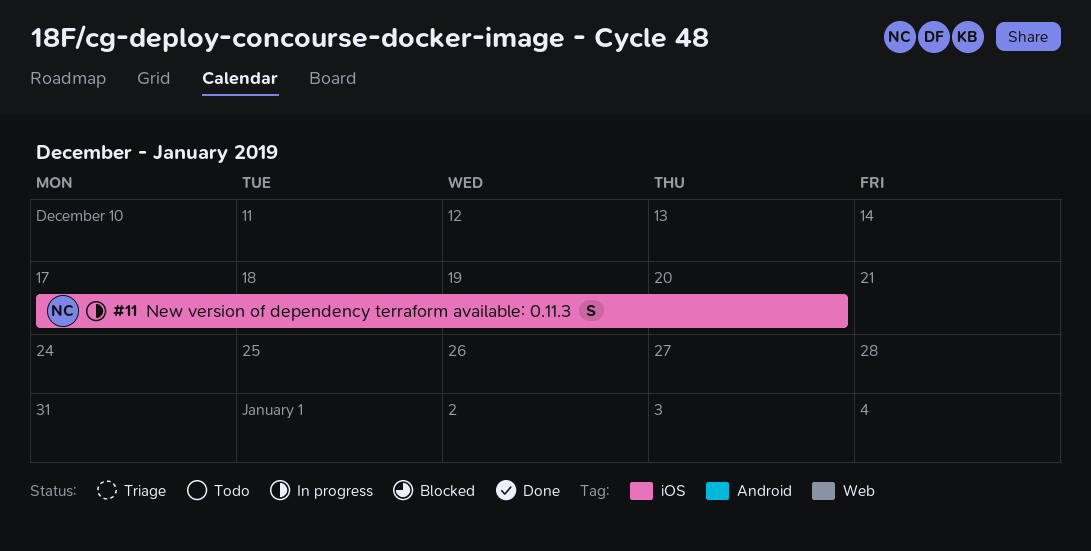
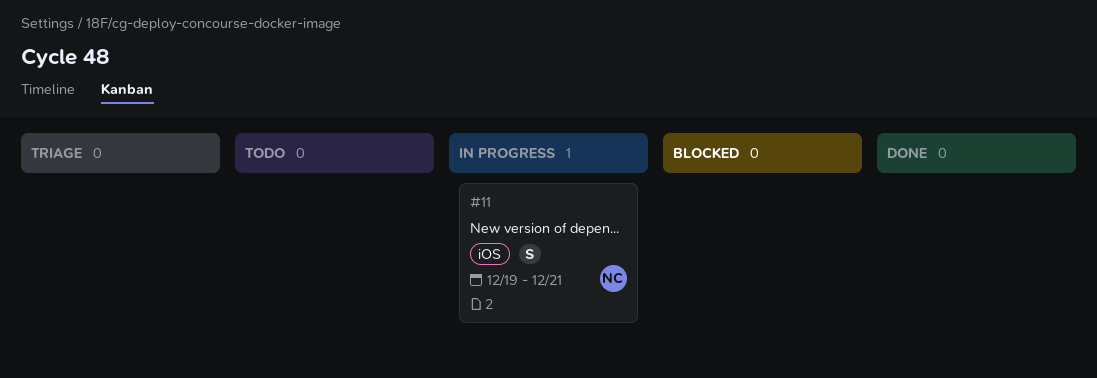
#11, start: Dec 17 -> Dec 19
#11, due: Dec 20 -> Dec 21

